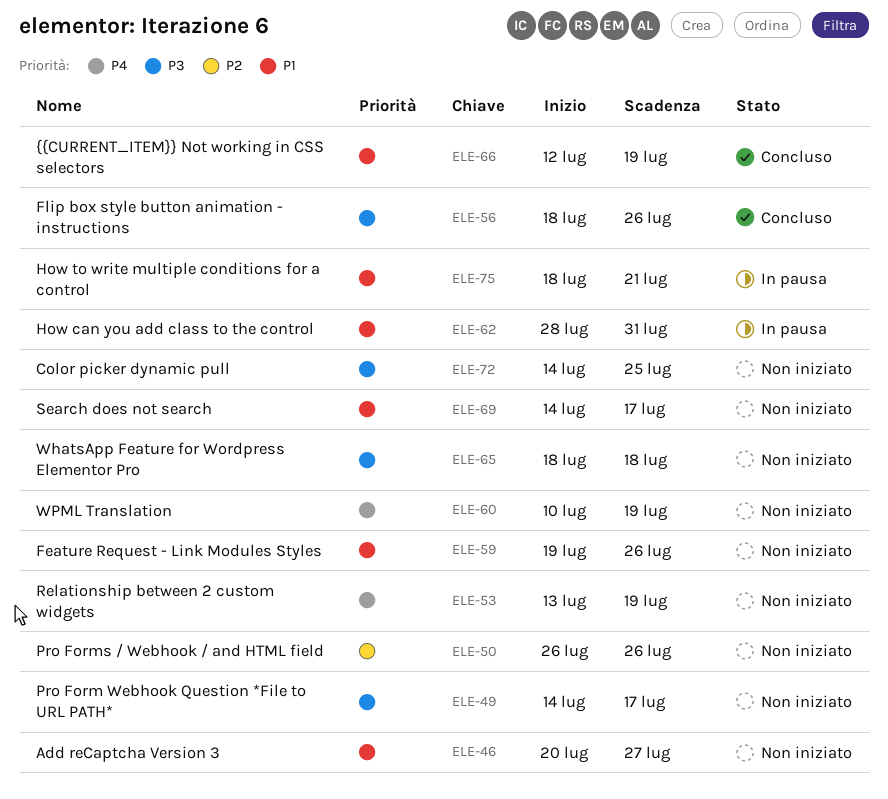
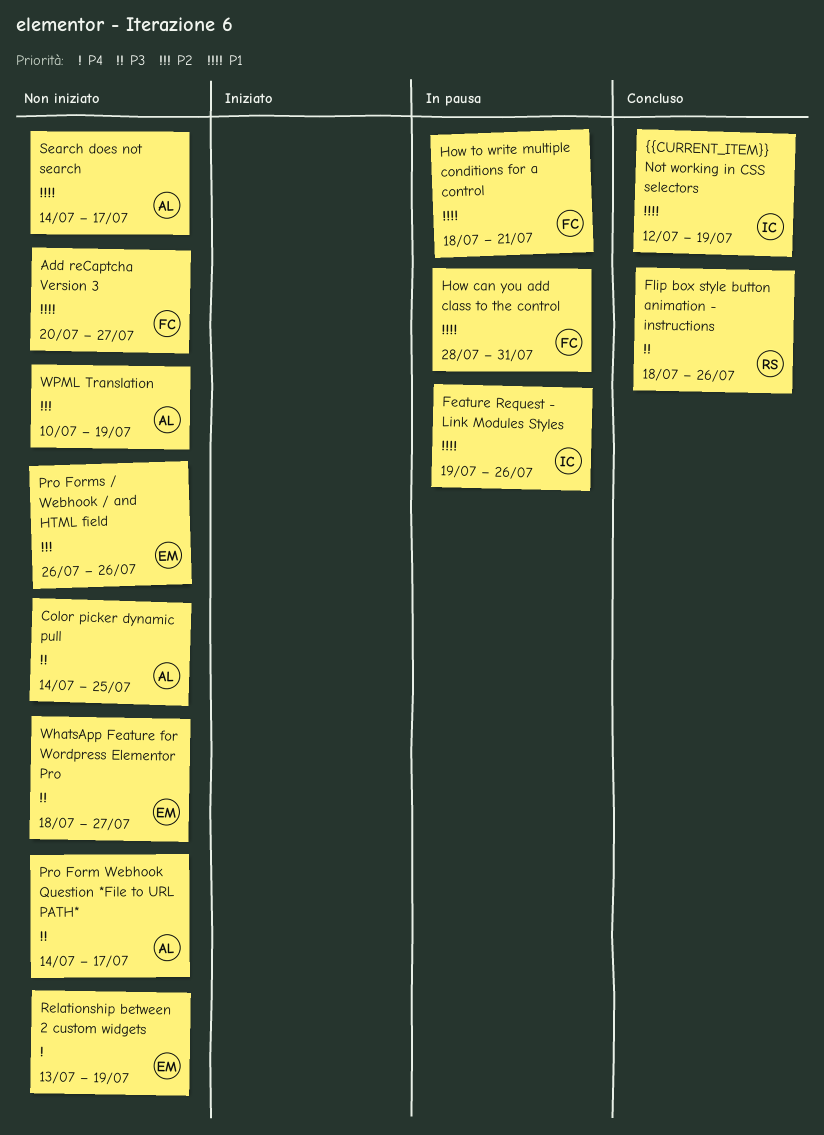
Feature Request - Link Modules Styles, status: Non iniziato -> In pausa
WhatsApp Feature for Wordpress Elementor Pro, due: Jul 18 -> Jul 27
WPML Translation, priority: P4 -> P2

